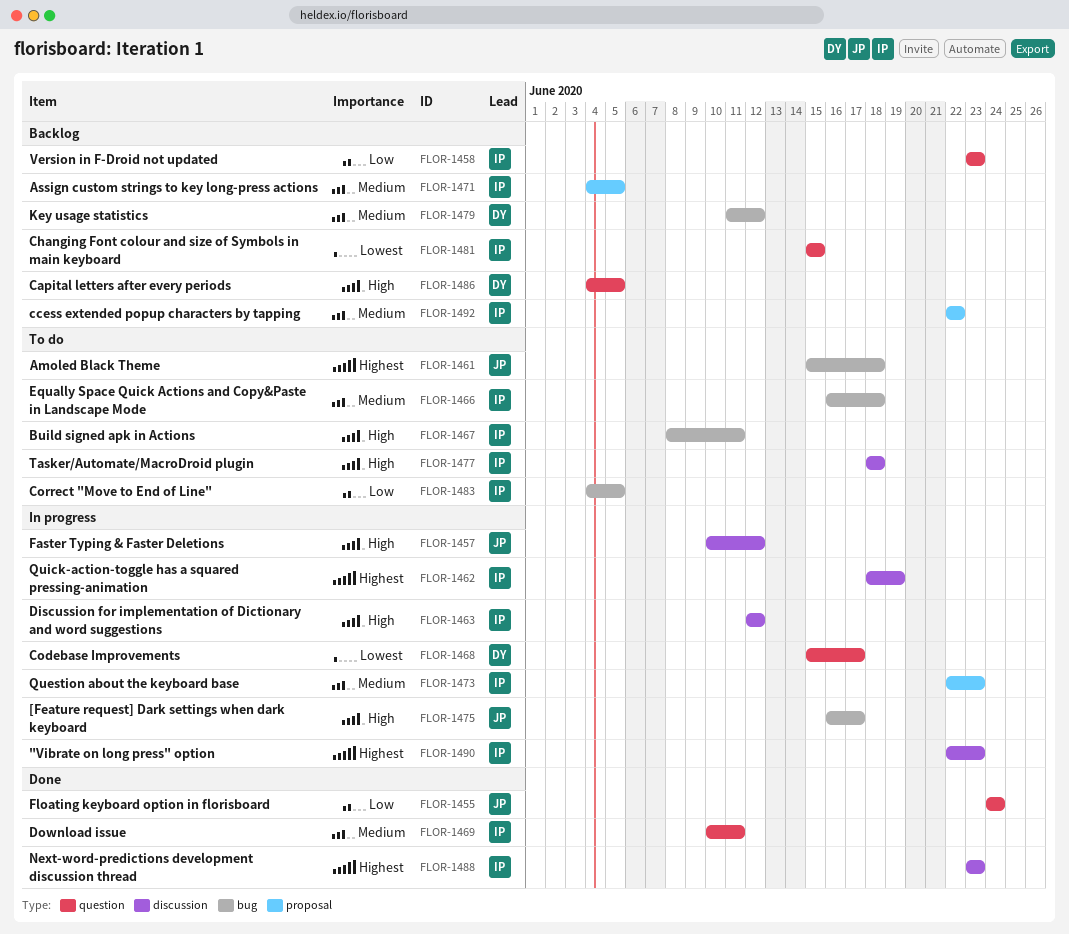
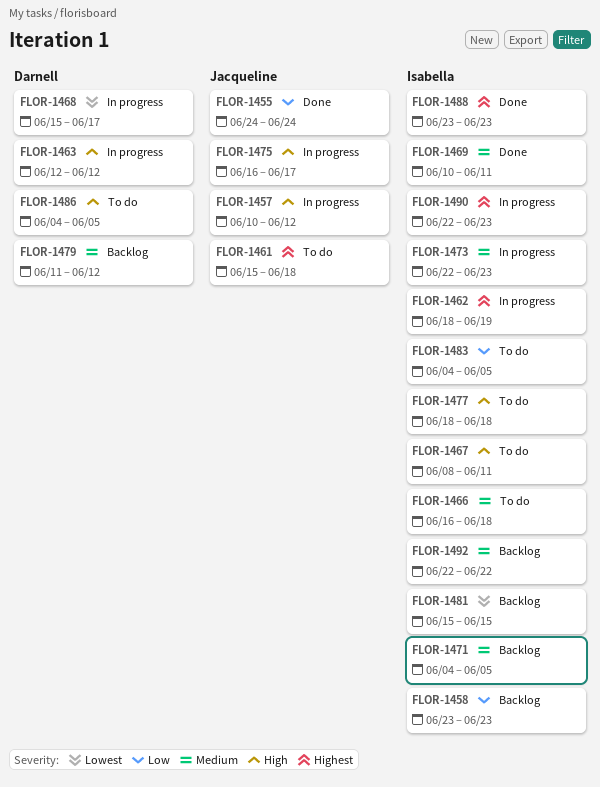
FLOR-1463, owner: Isabella -> Darnell
FLOR-1486, status: Backlog -> To do

